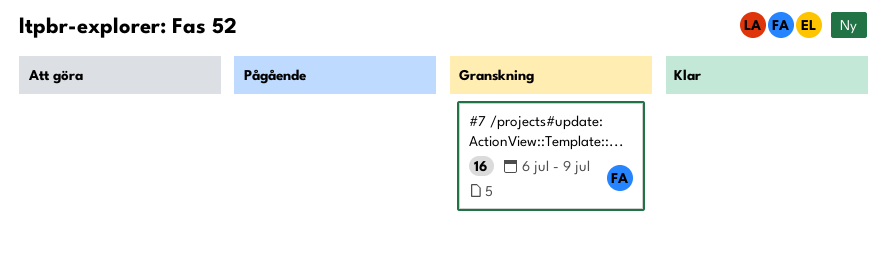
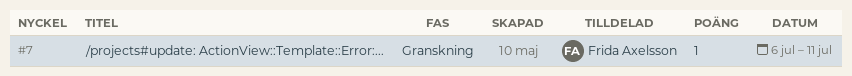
#7, estimate: 16 -> 1
#7, due: Jul 9 -> Jul 11

